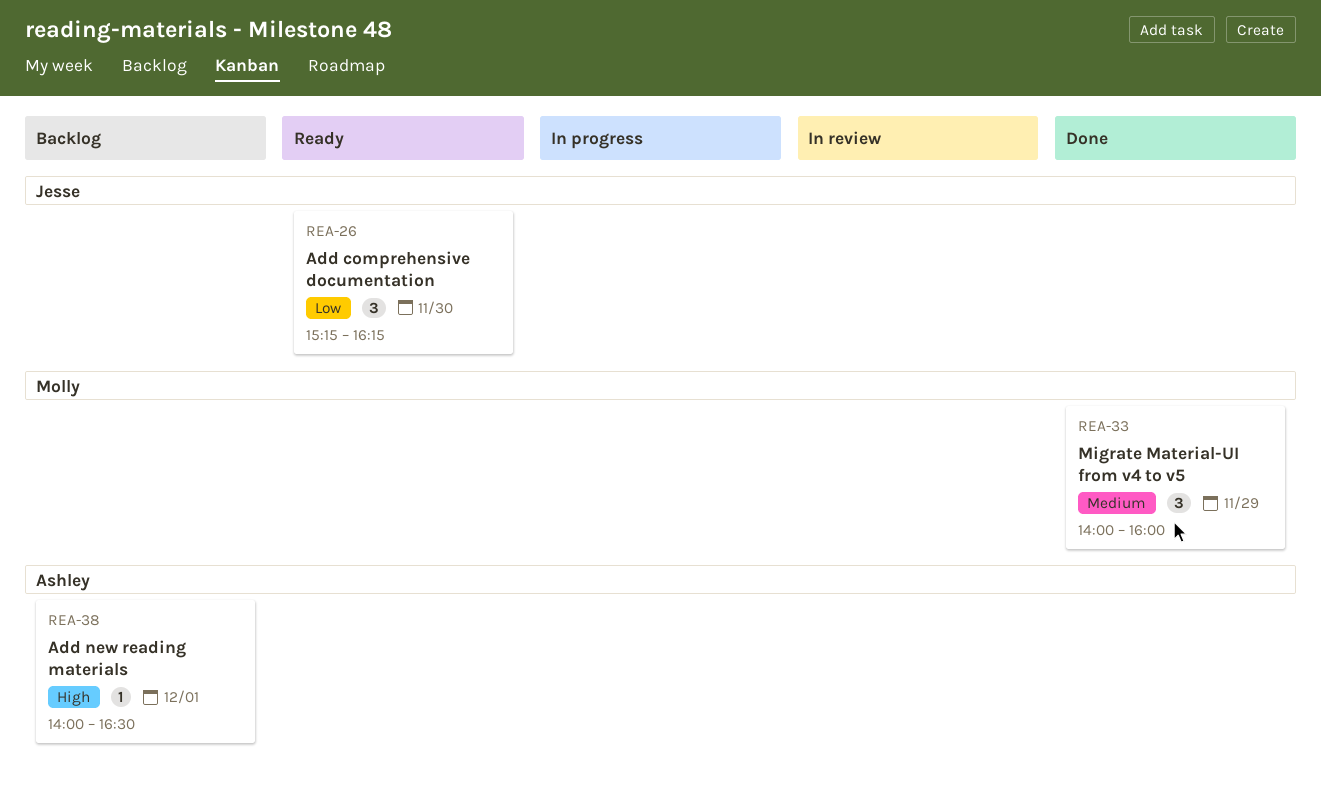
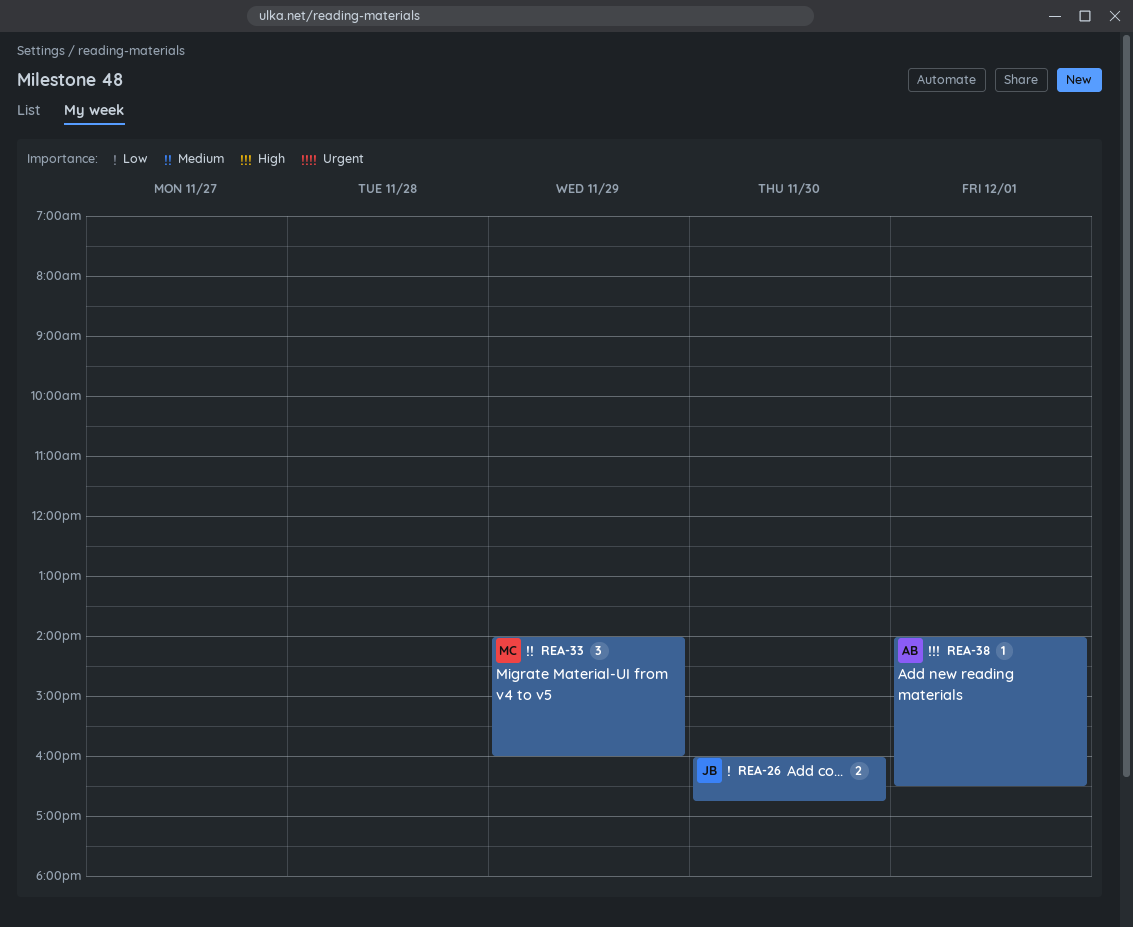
REA-26, estimate: 3 -> 2
REA-26, begins: 15:15 -> 16:00
REA-26, ends: 16:15 -> 16:45

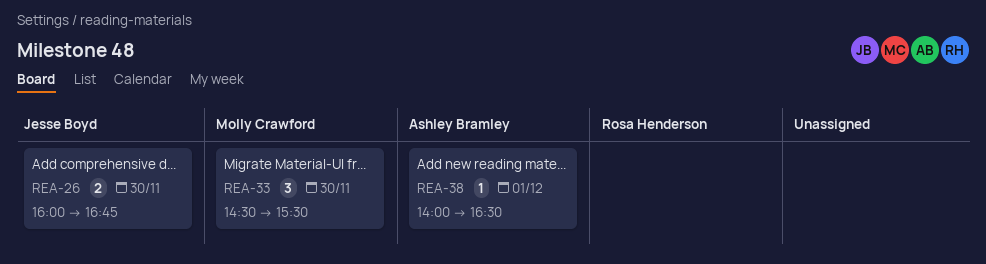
REA-33, day: Nov 29 -> Nov 30
REA-33, begins: 14:00 -> 14:30
REA-33, ends: 16:00 -> 15:30

